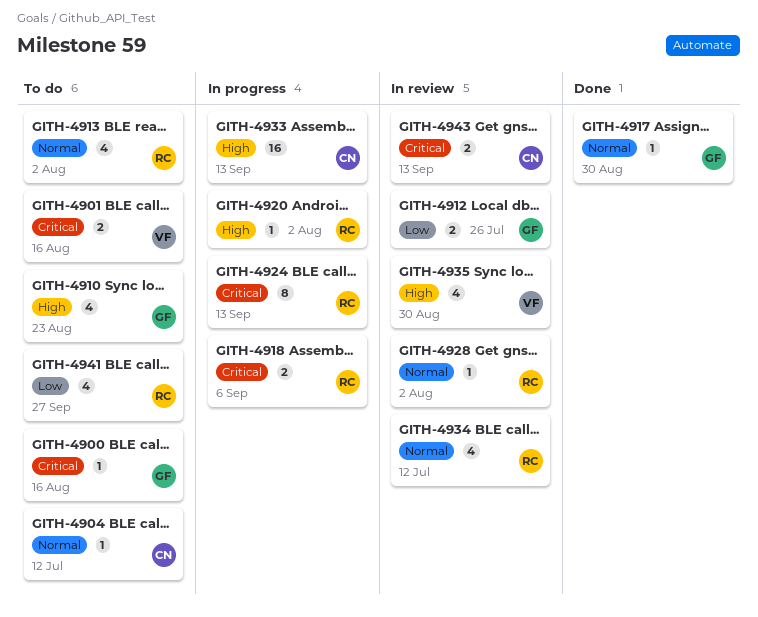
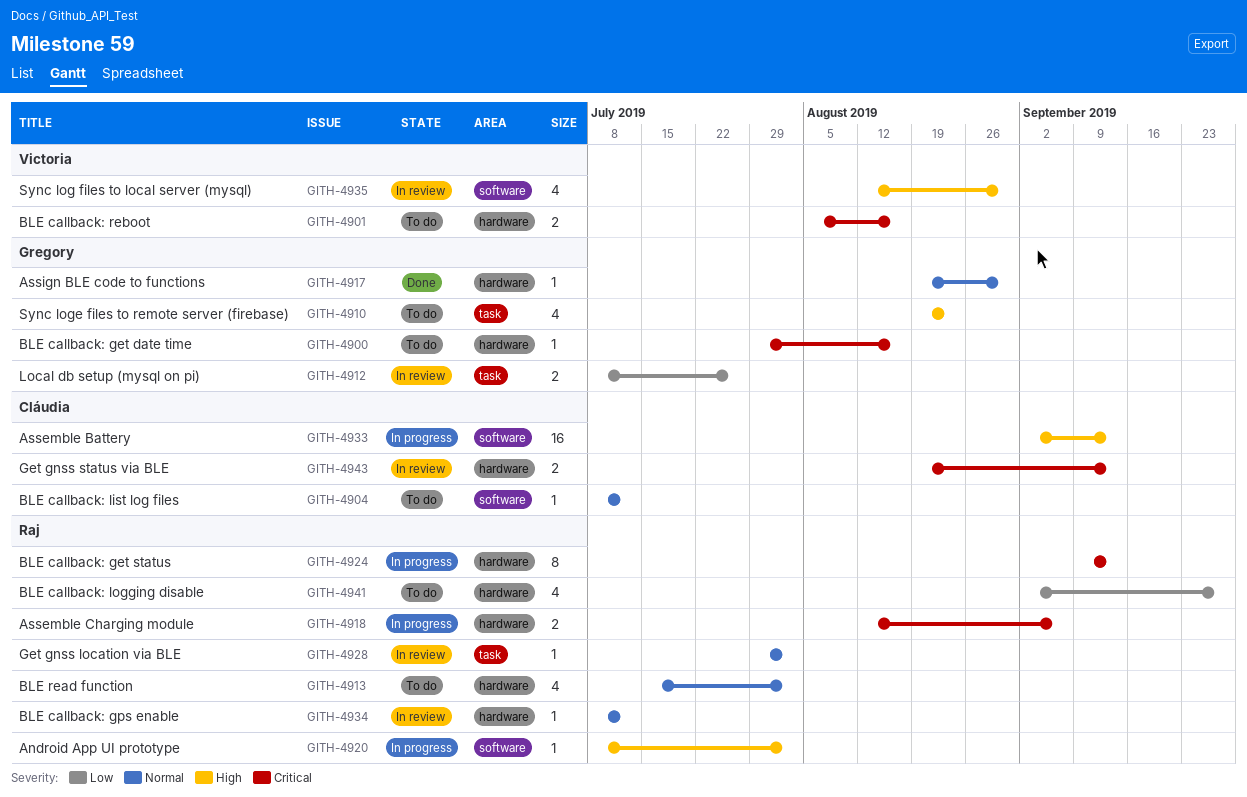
GITH-4934, estimate: 4 -> 1

